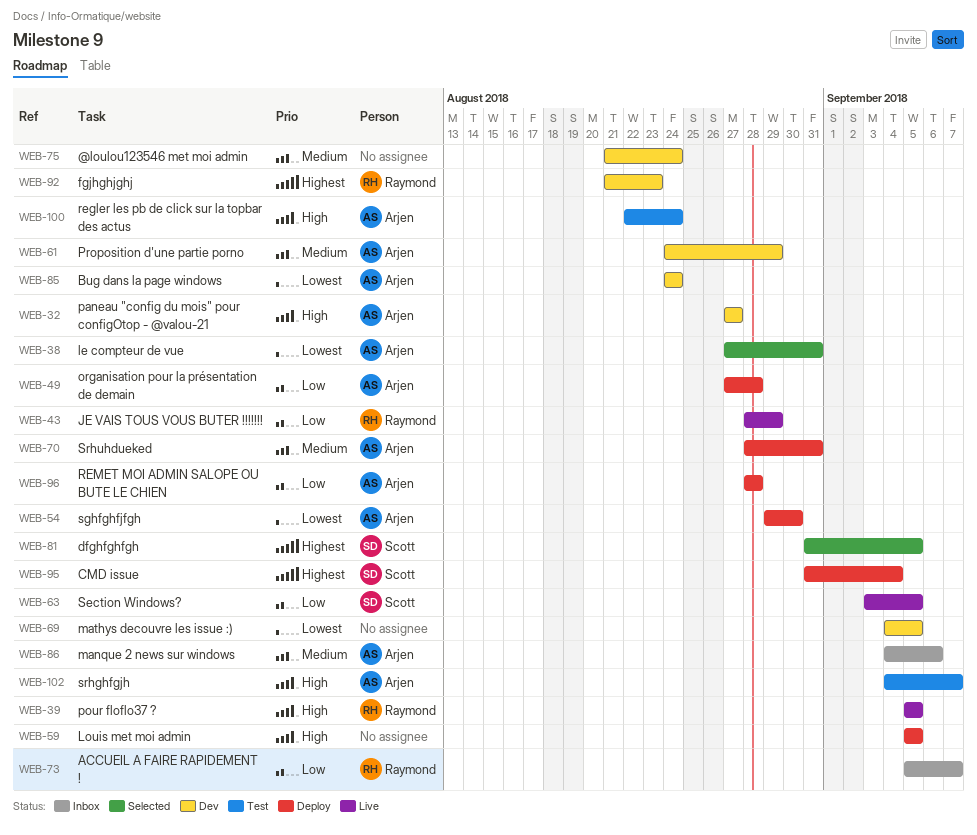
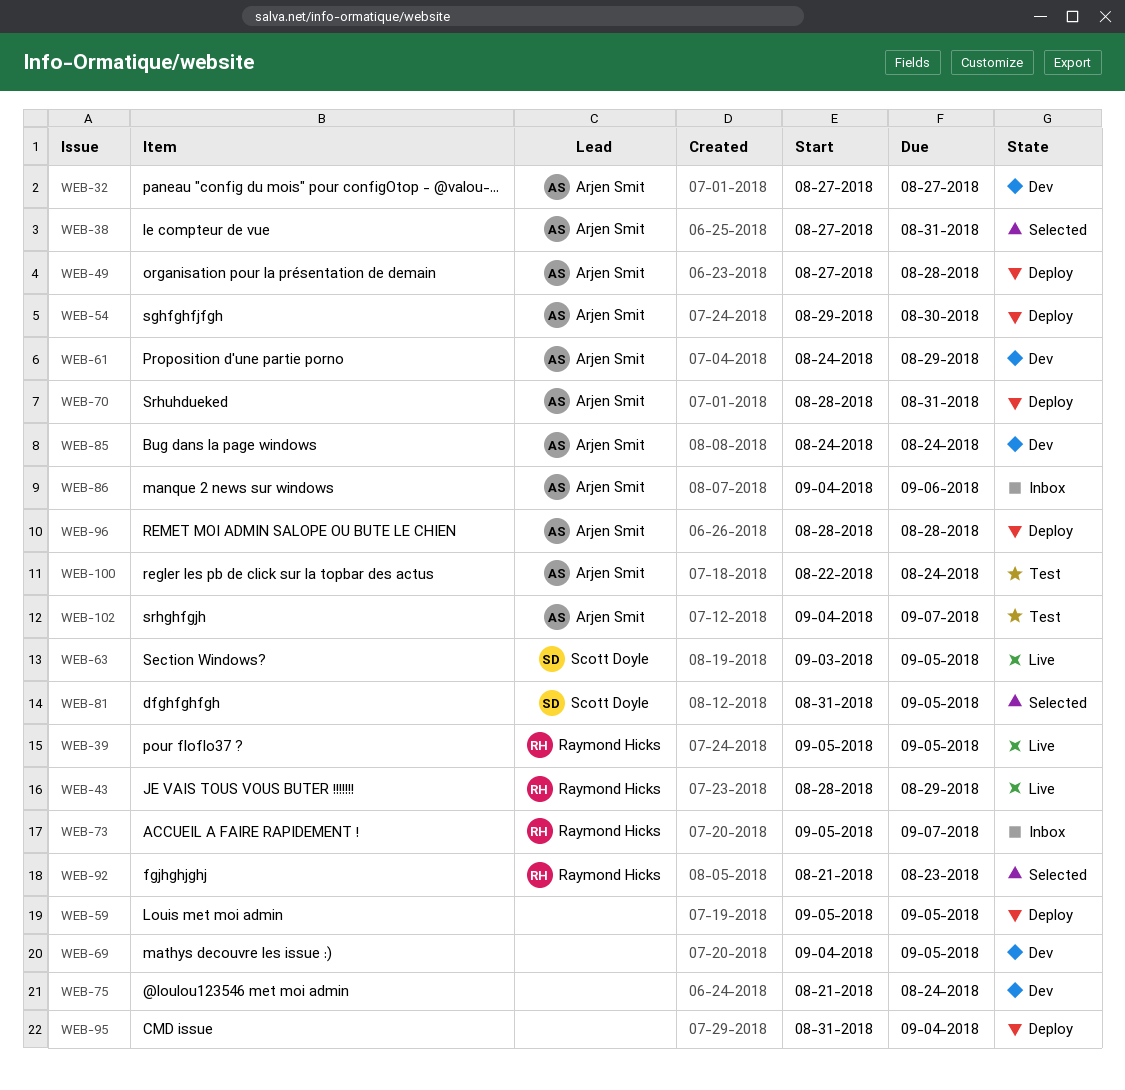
WEB-92, status: Dev -> Selected
WEB-95, owner: Scott Doyle -> none

